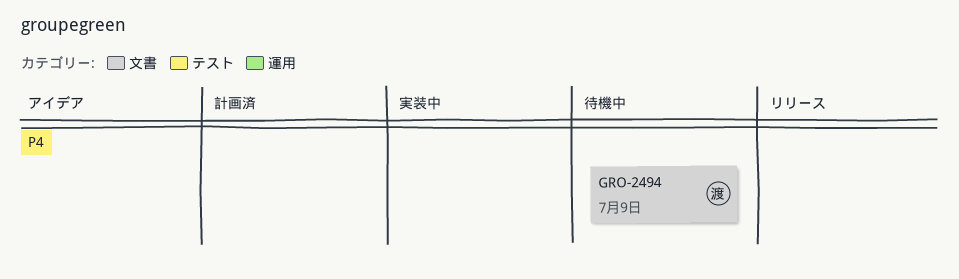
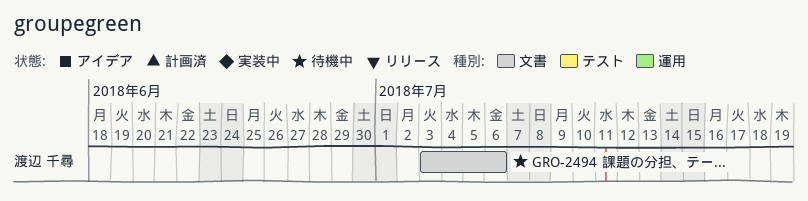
GRO-2494, due: Jul 9 -> Jul 6

